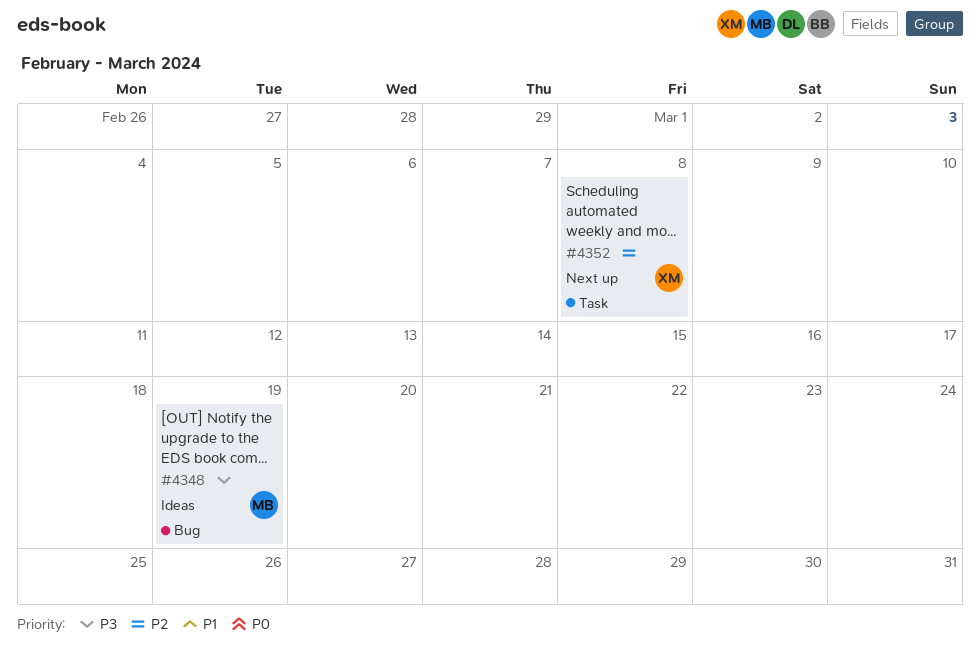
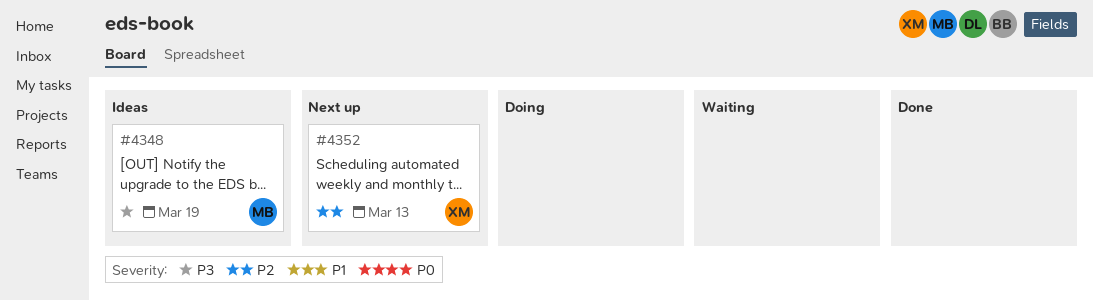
#4352, due: Mar 8 -> Mar 13

